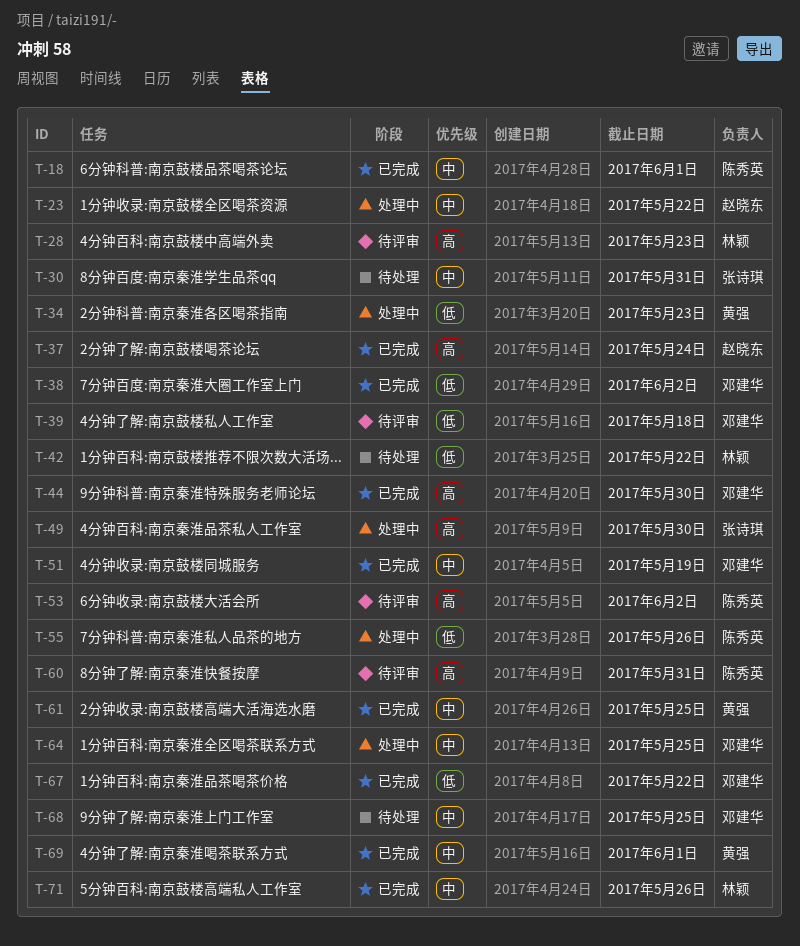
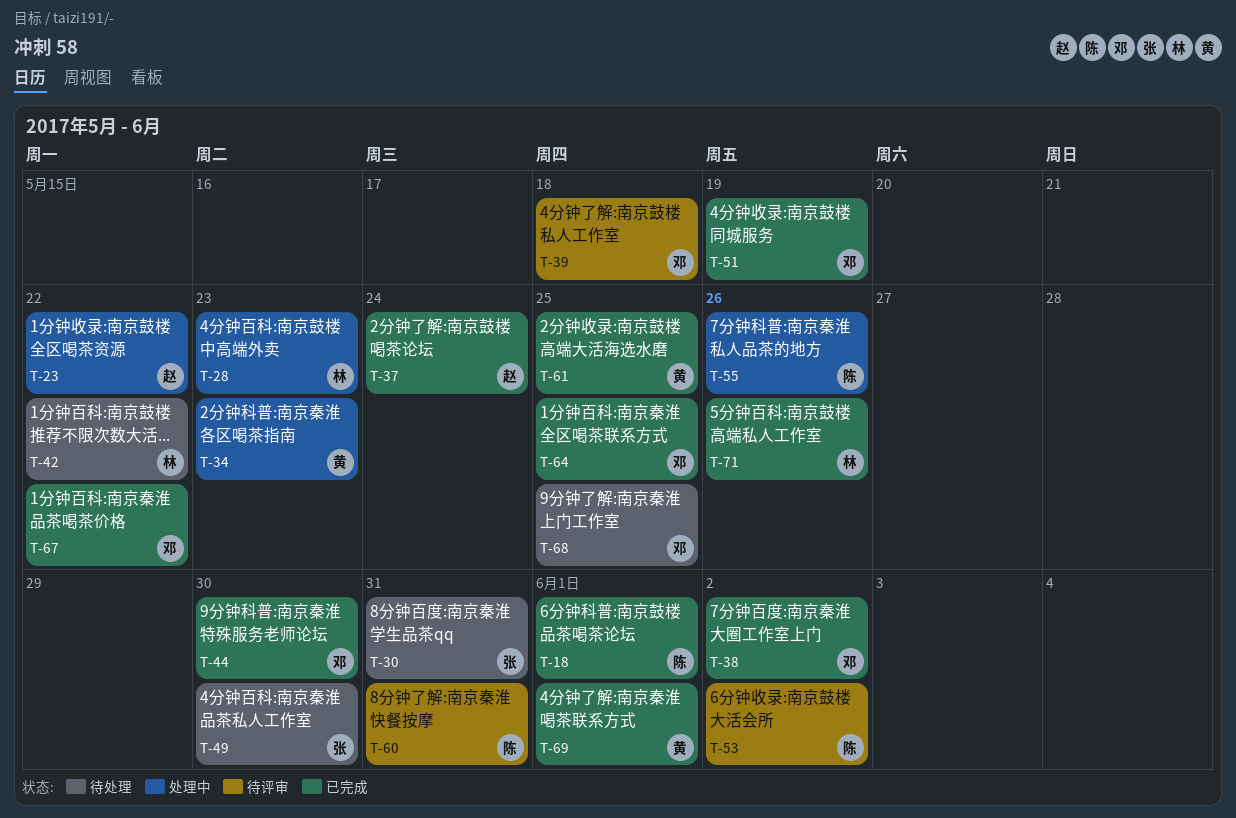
T-28, status: 待评审 -> 处理中
T-49, status: 处理中 -> 待处理
T-64, status: 处理中 -> 已完成

